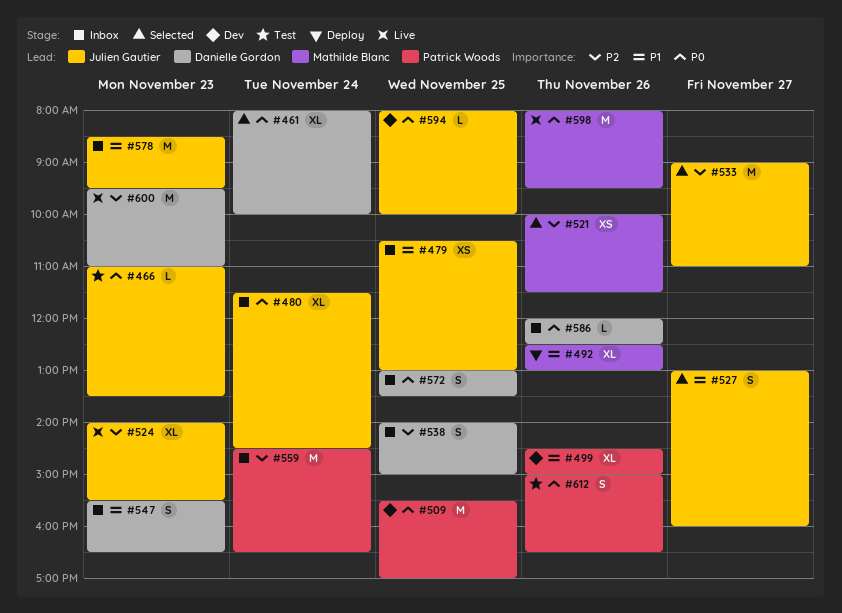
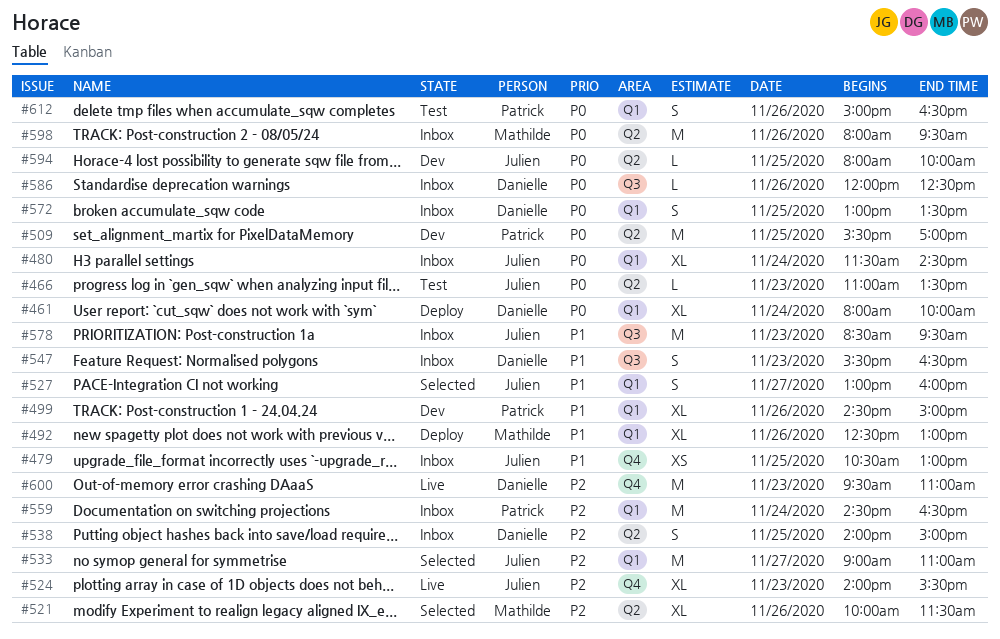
#461, status: Selected -> Deploy
#521, estimate: XS -> XL
#598, status: Live -> Inbox

